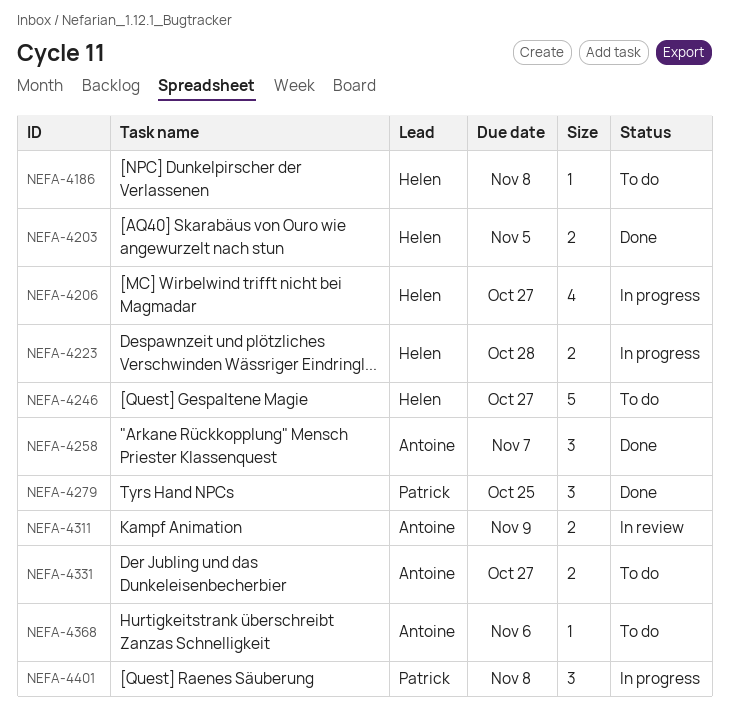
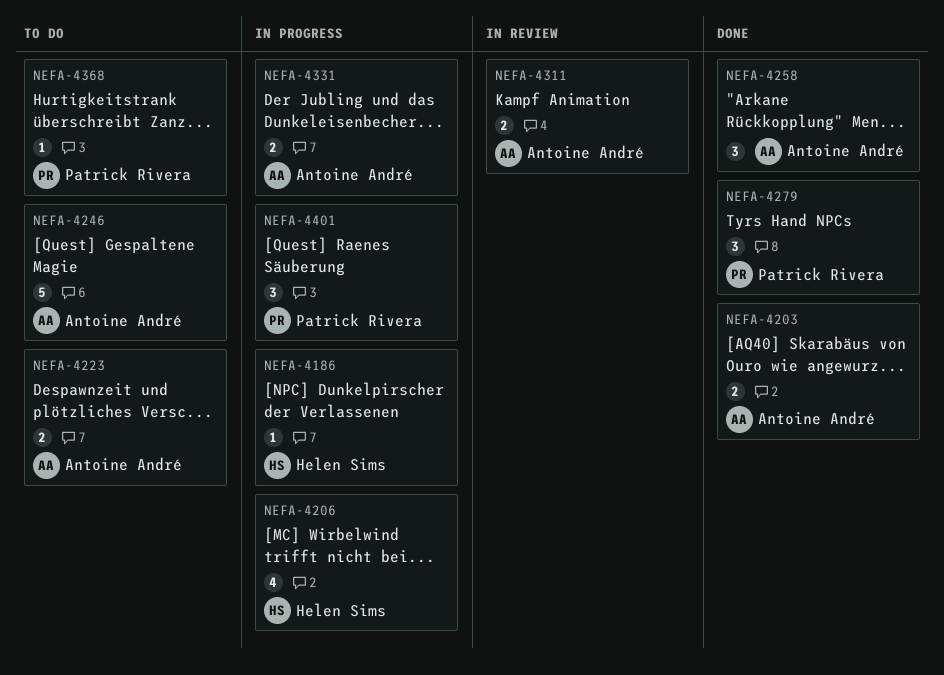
NEFA-4186, status: To do -> In progress
NEFA-4203, owner: Helen Sims -> Antoine André
NEFA-4223, status: In progress -> To do
NEFA-4223, owner: Helen Sims -> Antoine André
NEFA-4246, owner: Helen Sims -> Antoine André
NEFA-4331, status: To do -> In progress
NEFA-4368, owner: Antoine André -> Patrick Rivera

